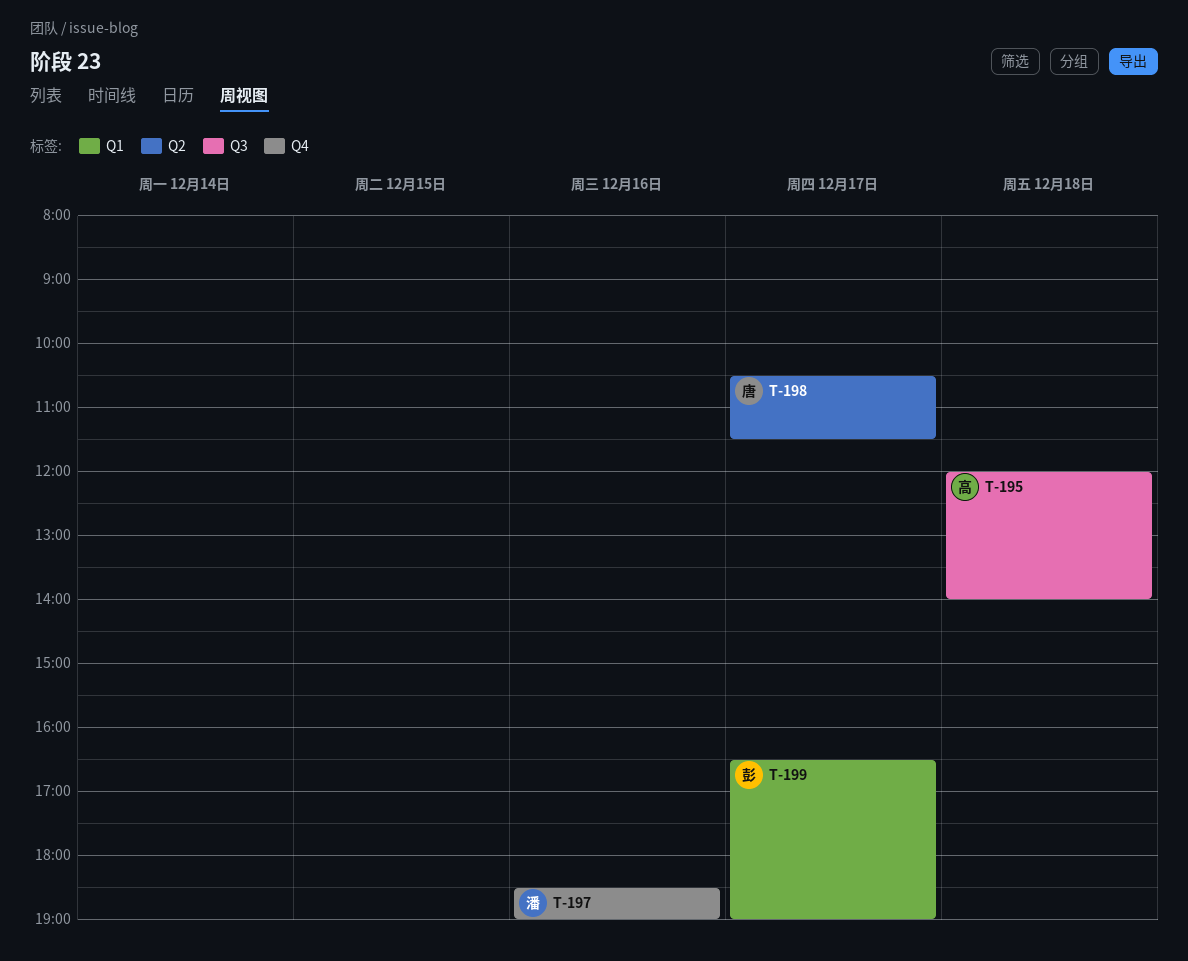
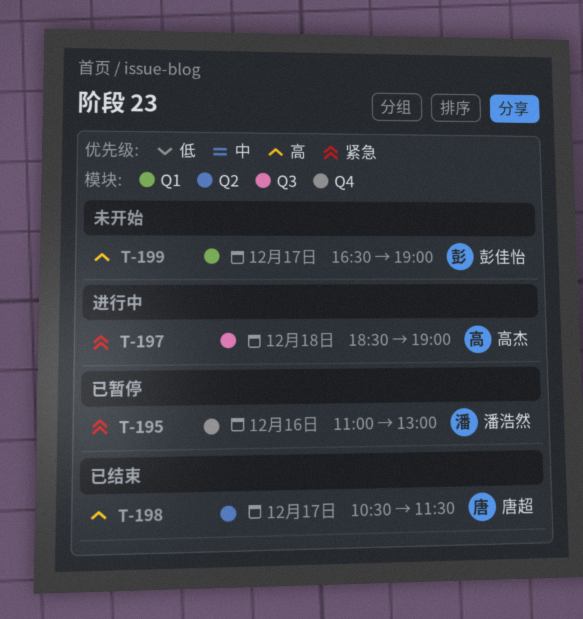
T-195, owner: 高杰 -> 潘浩然
T-195, label: Q3 -> Q4
T-195, day: Dec 18 -> Dec 16
T-195, begins: 12:00 -> 11:00
T-195, ends: 14:00 -> 13:00
T-197, owner: 潘浩然 -> 高杰
T-197, label: Q4 -> Q3
T-197, day: Dec 16 -> Dec 18

